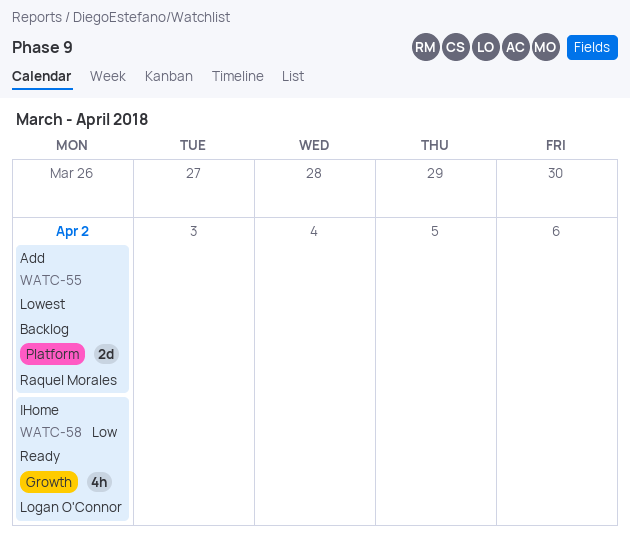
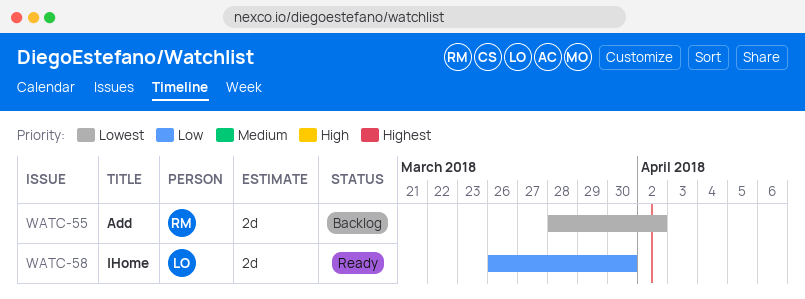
WATC-58, estimate: 4h -> 2d
WATC-58, due: Apr 2 -> Mar 30

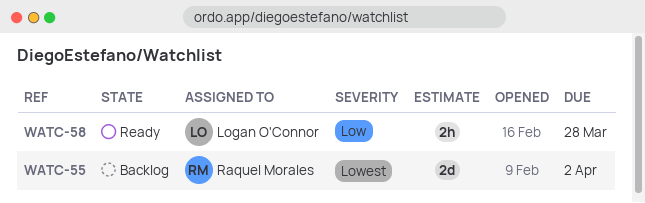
WATC-58, estimate: 2d -> 2h
WATC-58, due: Mar 30 -> Mar 28

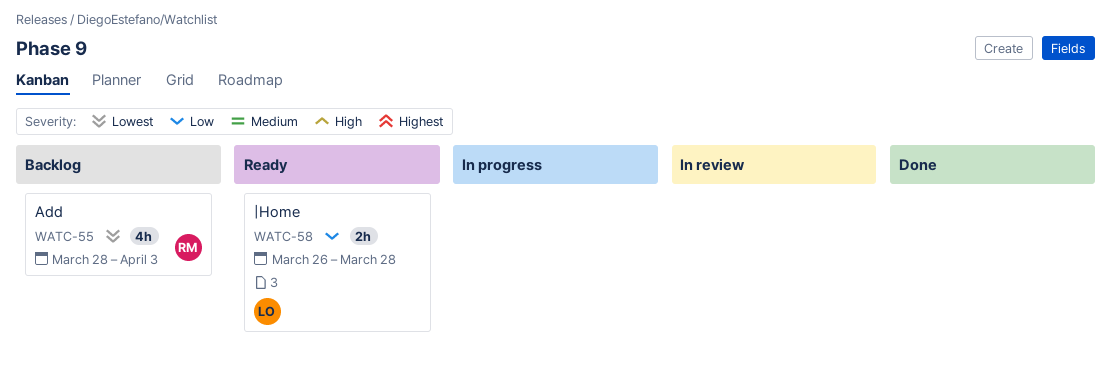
WATC-55, estimate: 2d -> 4h
WATC-55, due: Apr 2 -> Apr 3

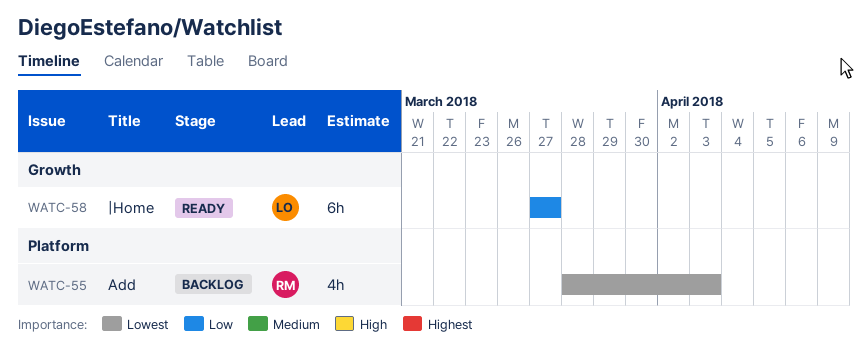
WATC-58, estimate: 2h -> 6h
WATC-58, start: Mar 26 -> Mar 27
WATC-58, due: Mar 28 -> Mar 27

